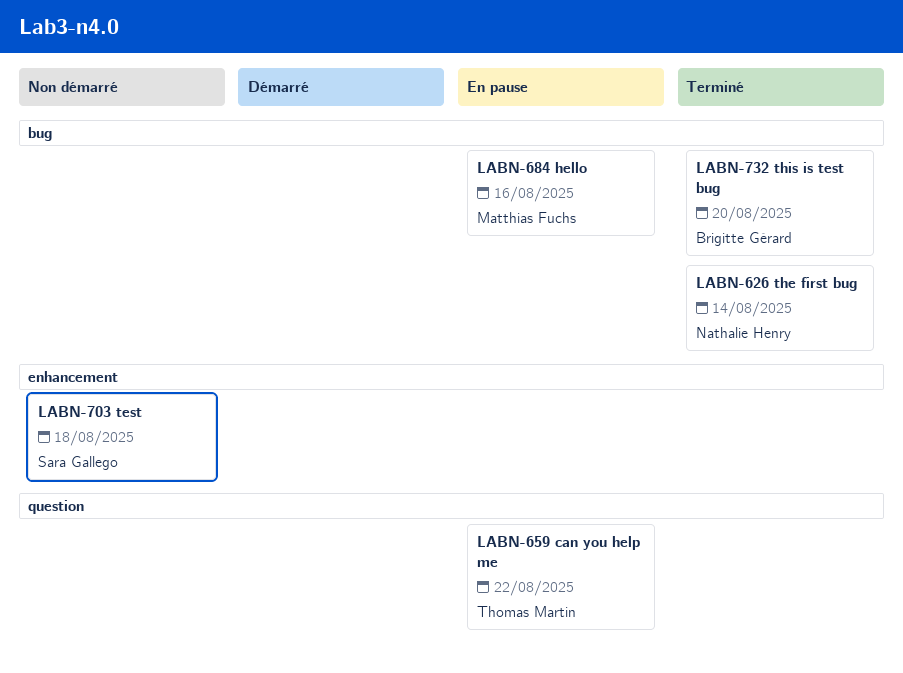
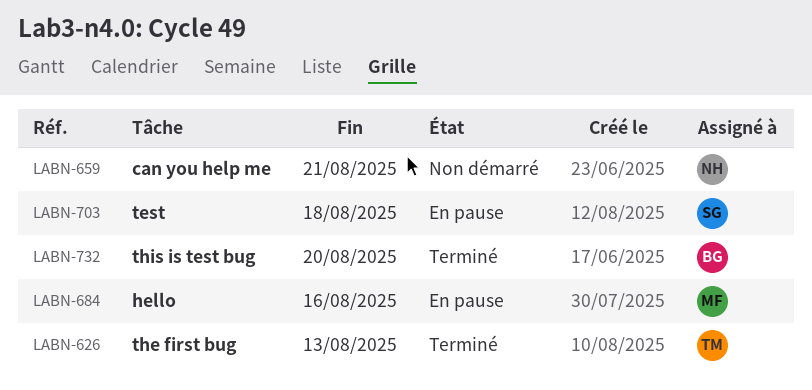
LABN-626, owner: Nathalie Henry -> Thomas Martin
LABN-626, due: Aug 14 -> Aug 13
LABN-659, status: En pause -> Non démarré
LABN-659, owner: Thomas Martin -> Nathalie Henry
LABN-659, due: Aug 22 -> Aug 21
LABN-703, status: Non démarré -> En pause

